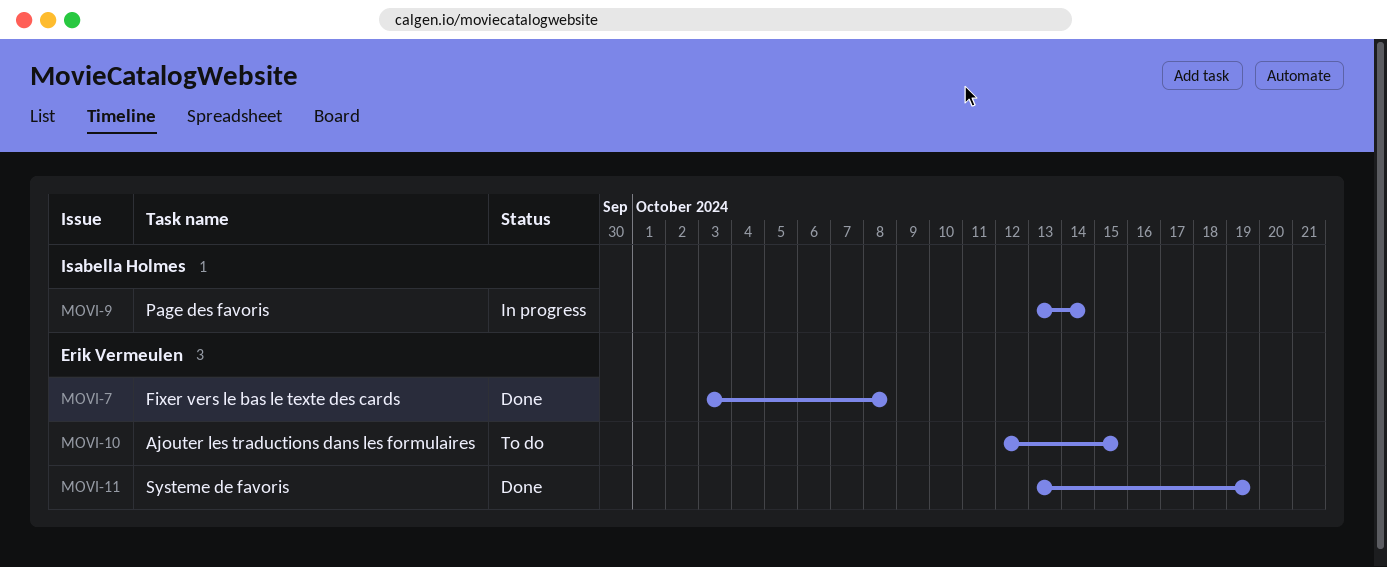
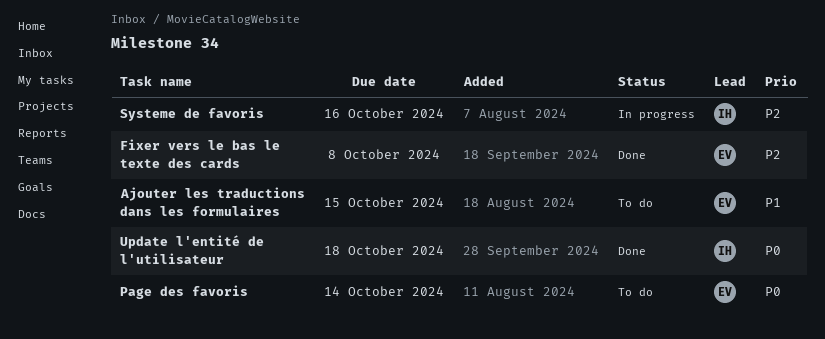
Page des favoris, status: In progress -> To do
Page des favoris, owner: Isabella Holmes -> Erik Vermeulen
Systeme de favoris, status: Done -> In progress
Systeme de favoris, owner: Erik Vermeulen -> Isabella Holmes
Systeme de favoris, due: Oct 19 -> Oct 16
Update l'entité de l'utilisateur: none -> present

